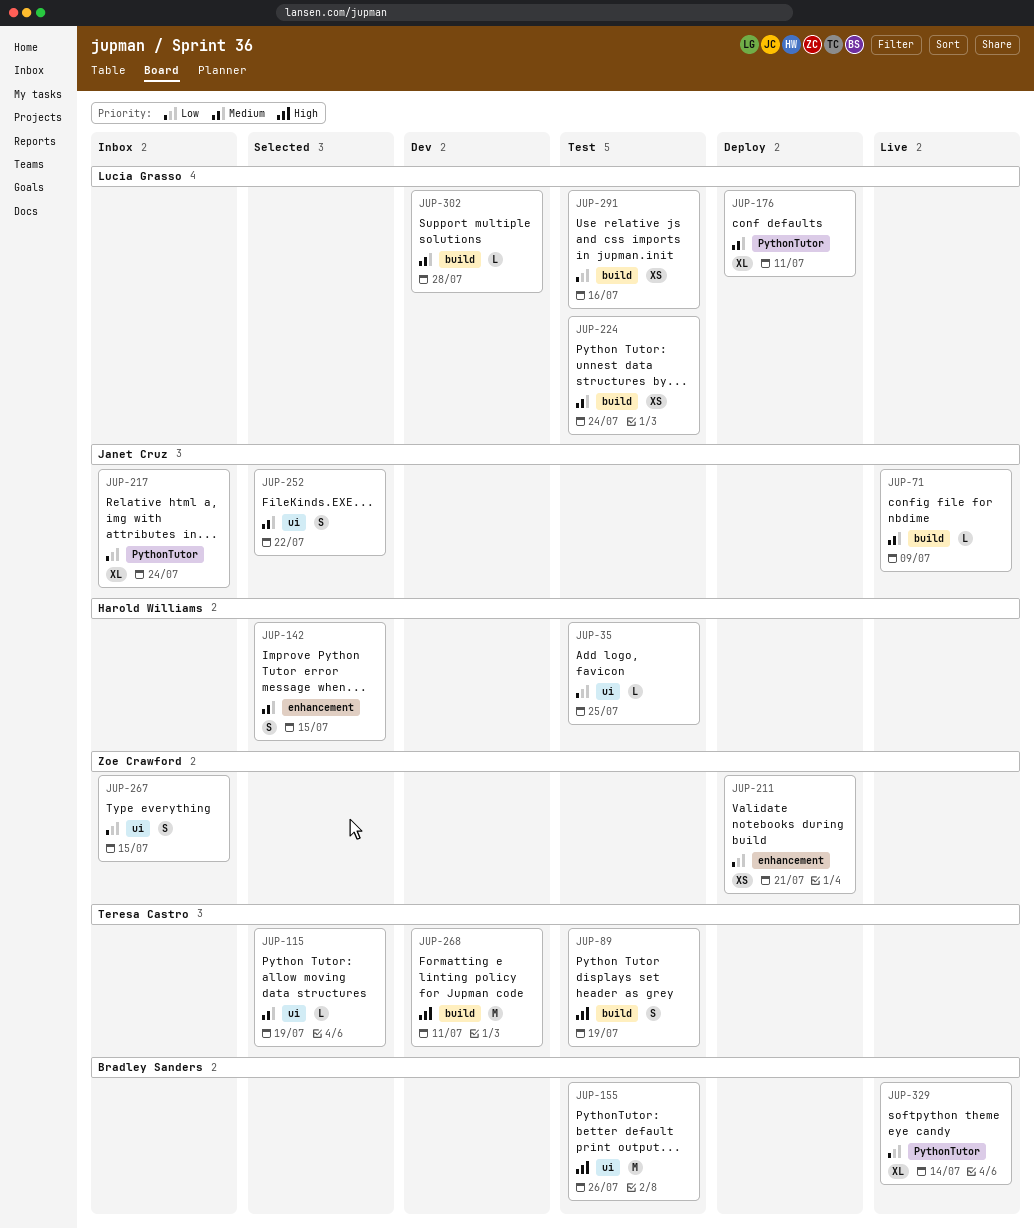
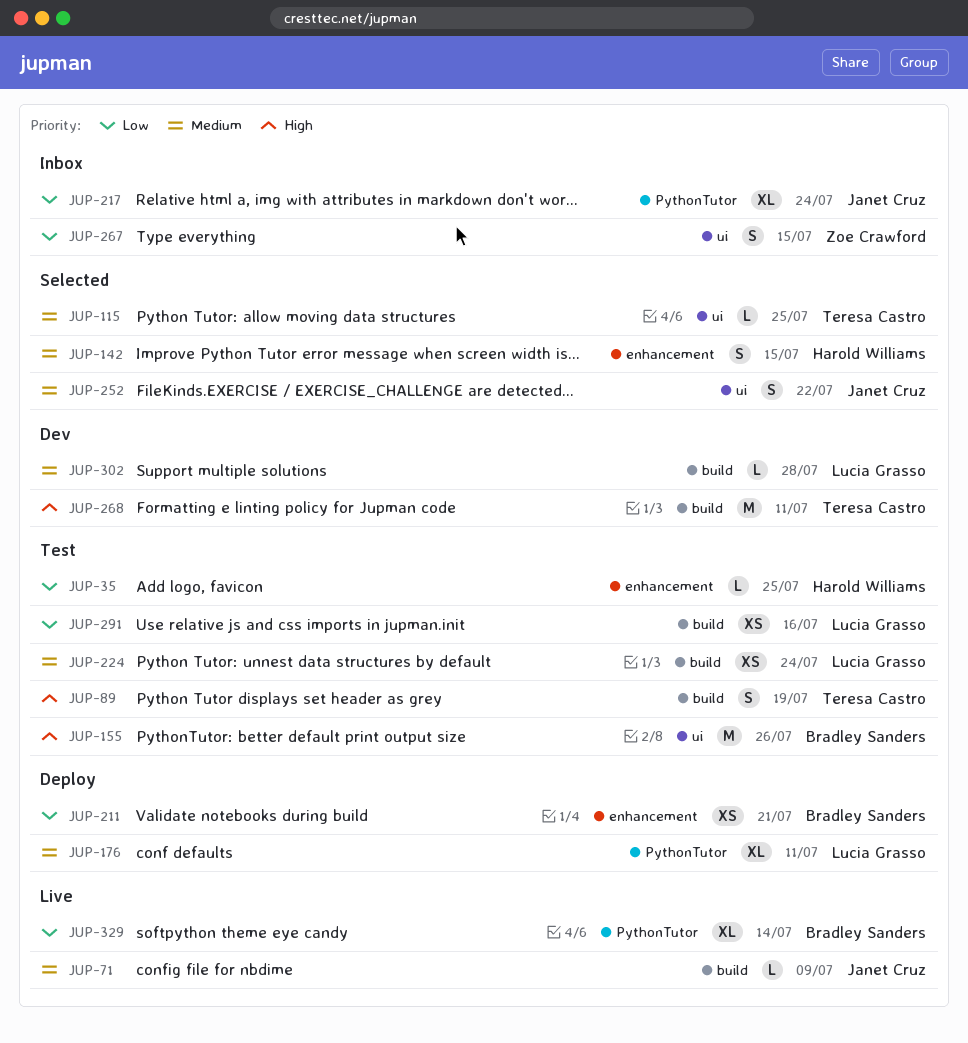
JUP-35, label: ui -> enhancement
JUP-115, due: Jul 19 -> Jul 25
JUP-211, owner: Zoe Crawford -> Bradley Sanders

